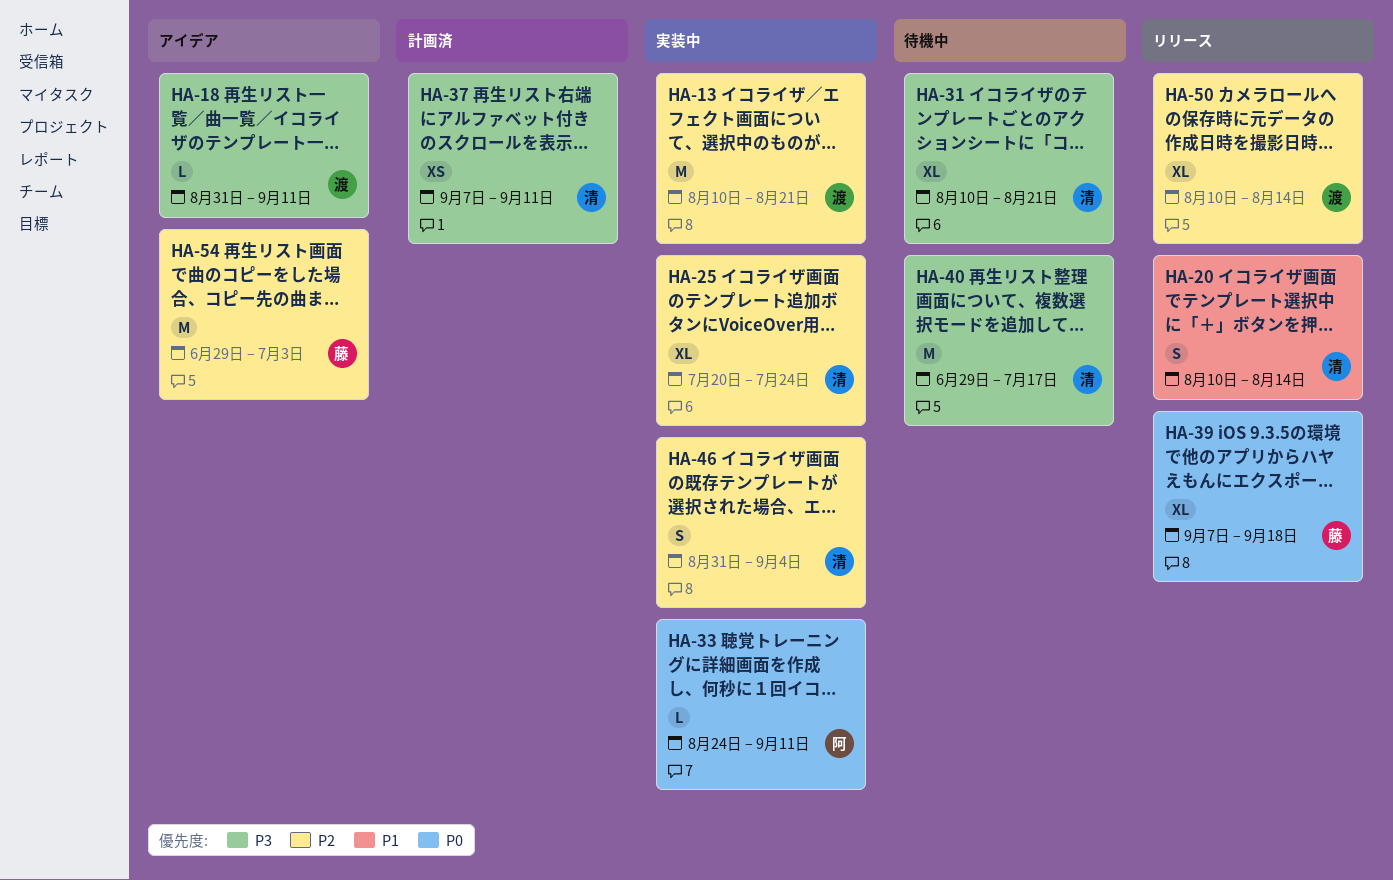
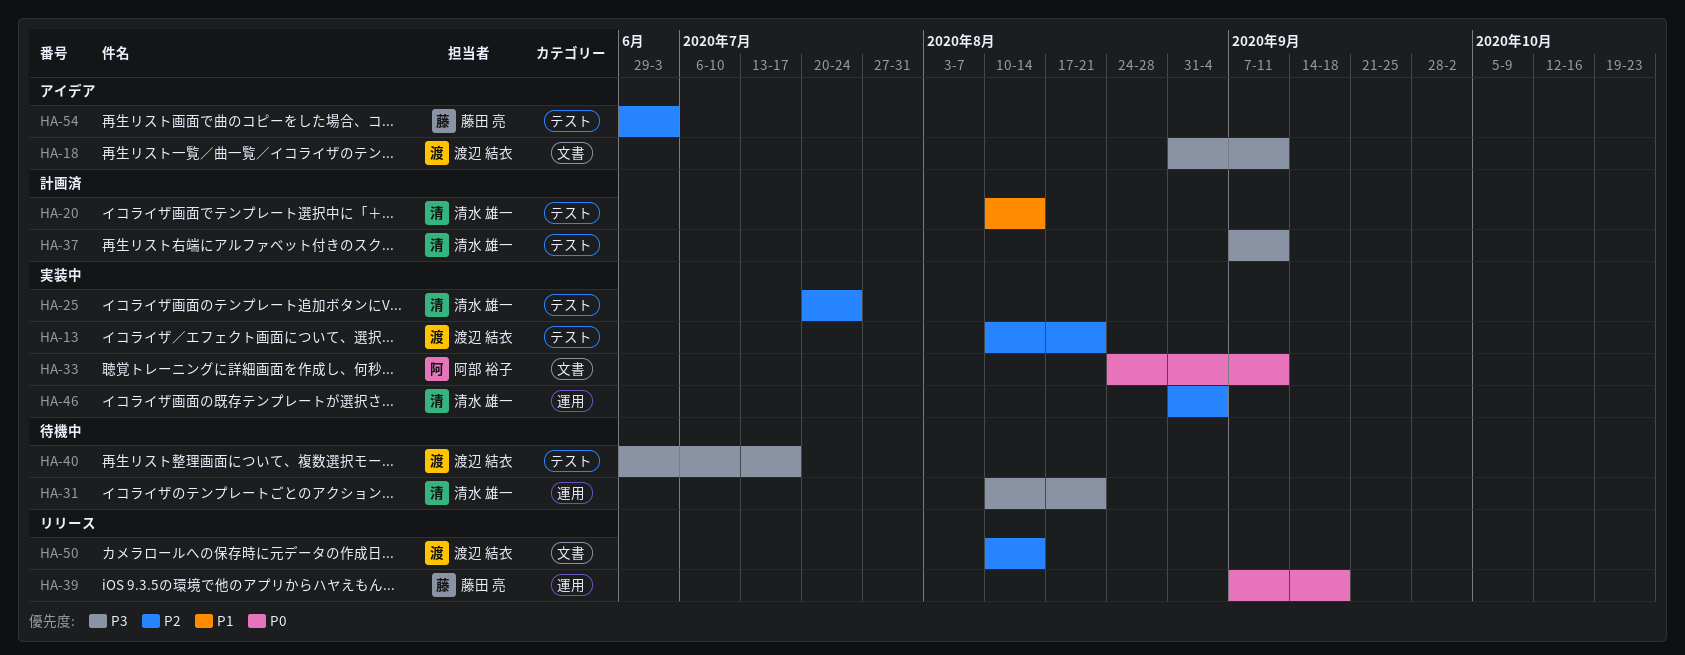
HA-20, status: リリース -> 計画済
HA-40, owner: 清水 雄一 -> 渡辺 結衣

